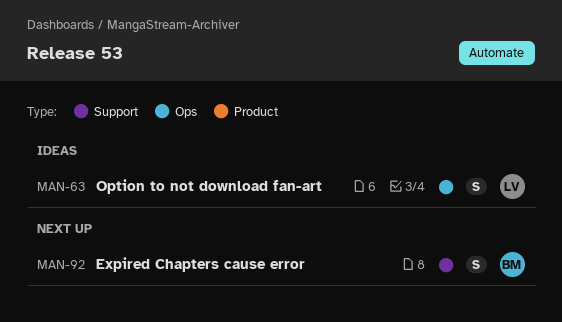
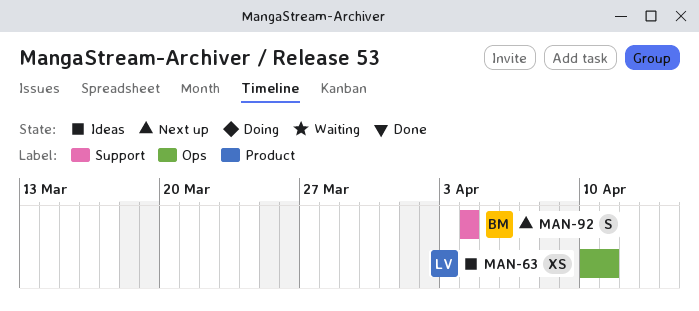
MAN-63, estimate: S -> XS

